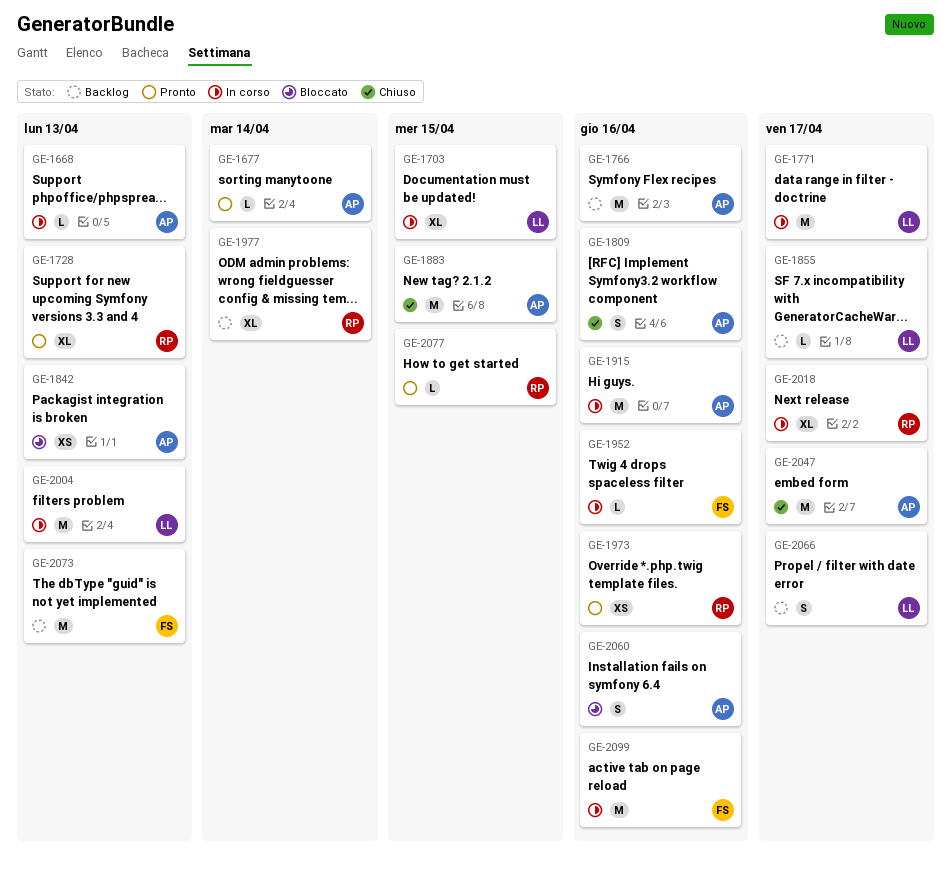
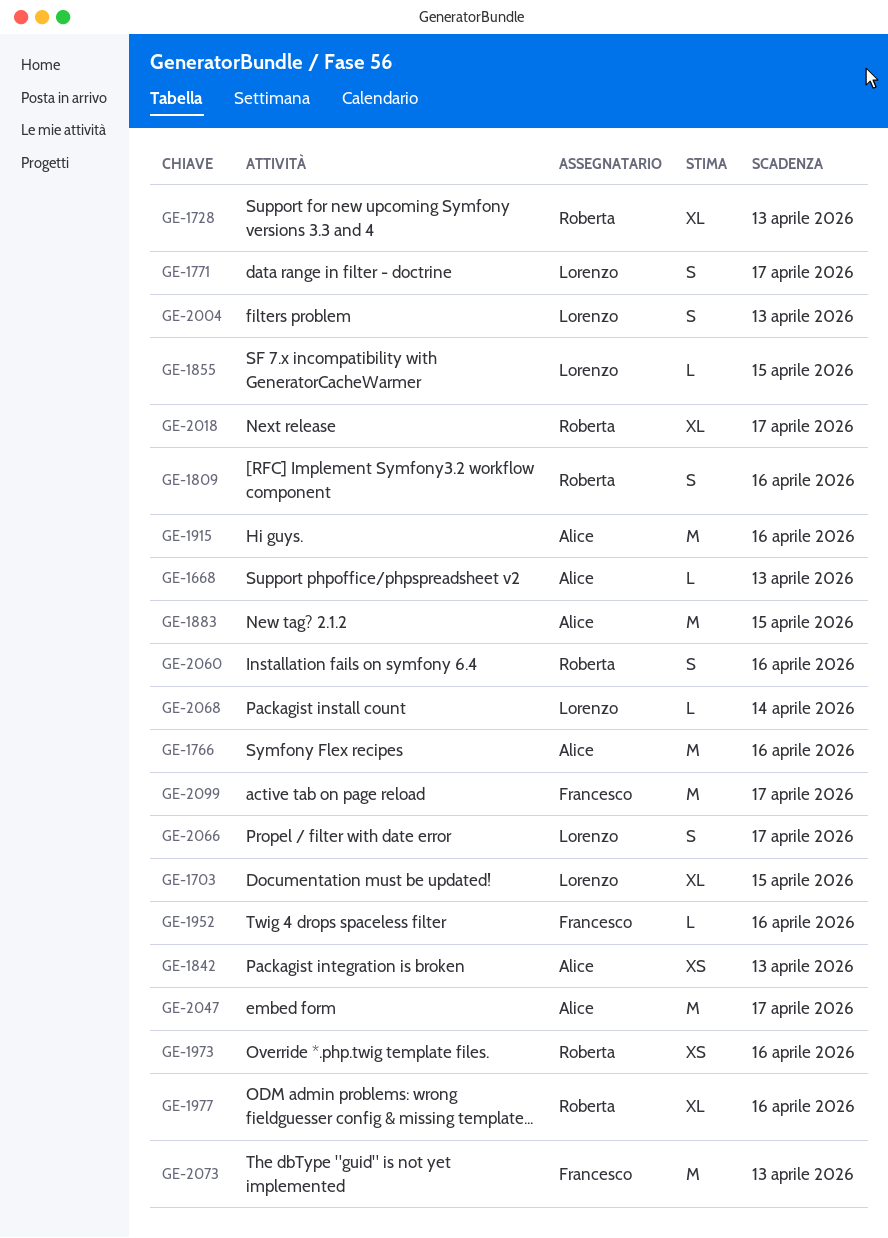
GE-1677: present -> none
GE-1771, estimate: M -> S
GE-1809, owner: Alice -> Roberta
GE-1855, due: Apr 17 -> Apr 15
GE-1977, due: Apr 14 -> Apr 16
GE-2004, estimate: M -> S
GE-2060, owner: Alice -> Roberta
GE-2068: none -> present
GE-2077: present -> none
GE-2099, due: Apr 16 -> Apr 17

